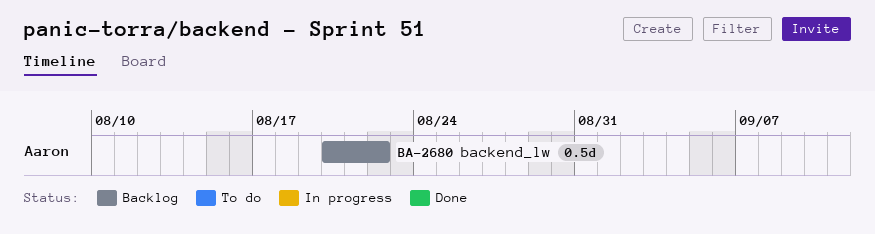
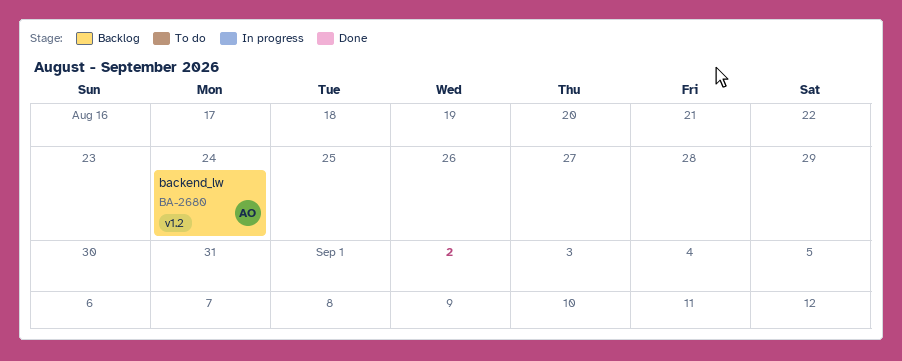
BA-2680, due: Aug 22 -> Aug 24

